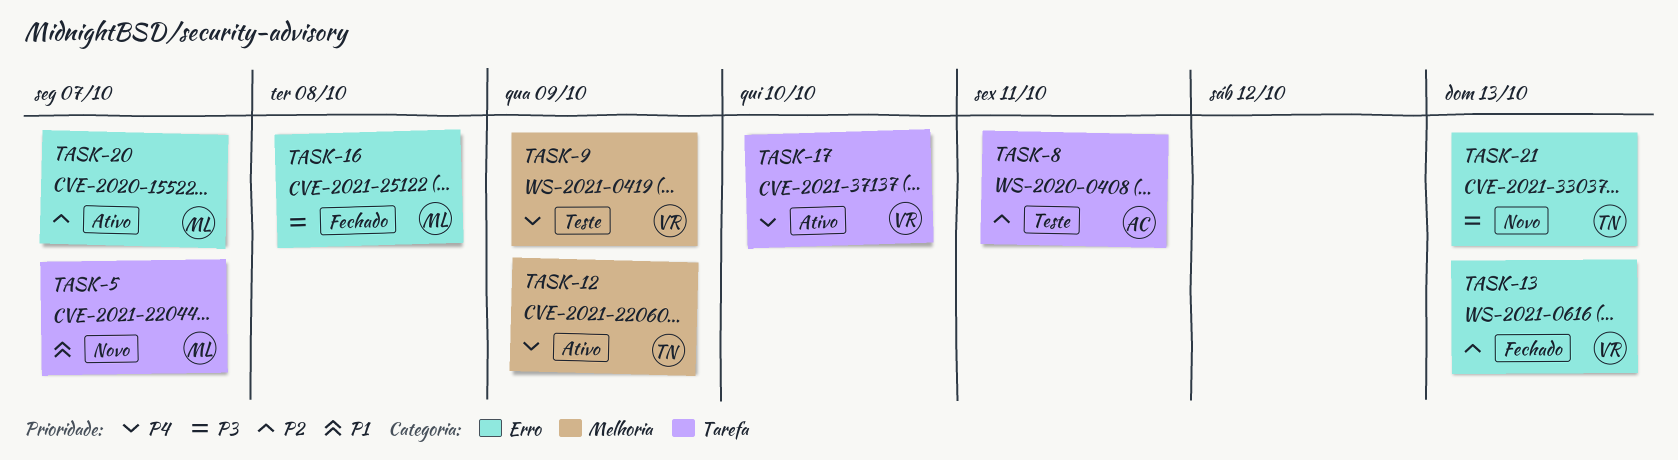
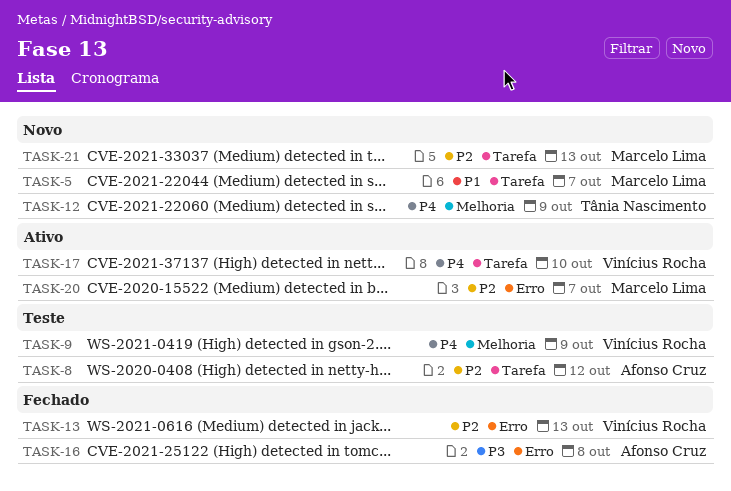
TASK-8, due: Oct 11 -> Oct 12
TASK-12, status: Ativo -> Novo
TASK-16, owner: Marcelo Lima -> Afonso Cruz
TASK-21, owner: Tânia Nascimento -> Marcelo Lima
TASK-21, priority: P3 -> P2
TASK-21, label: Erro -> Tarefa

